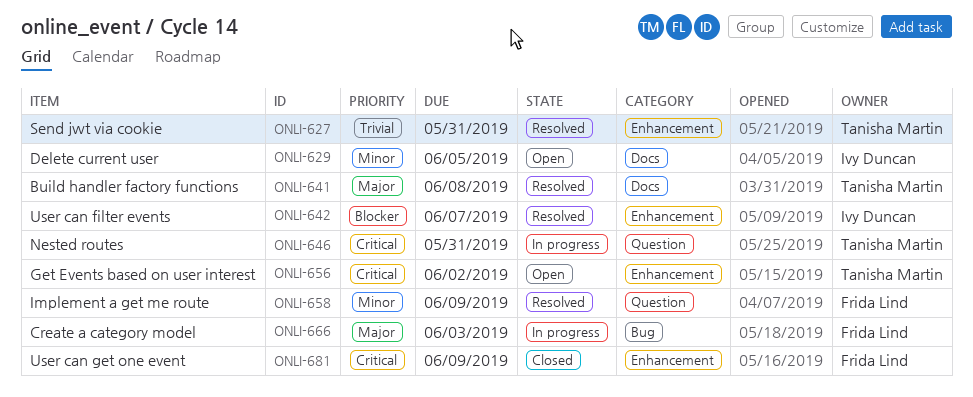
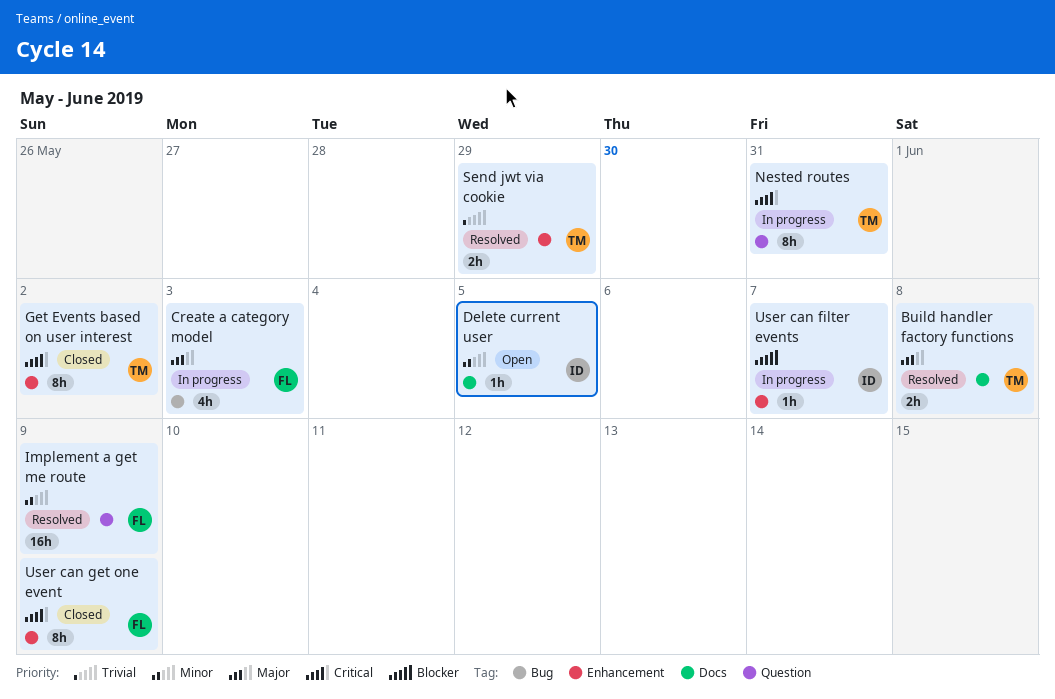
Get Events based on user interest, status: Open -> Closed
Send jwt via cookie, due: May 31 -> May 29
User can filter events, status: Resolved -> In progress

